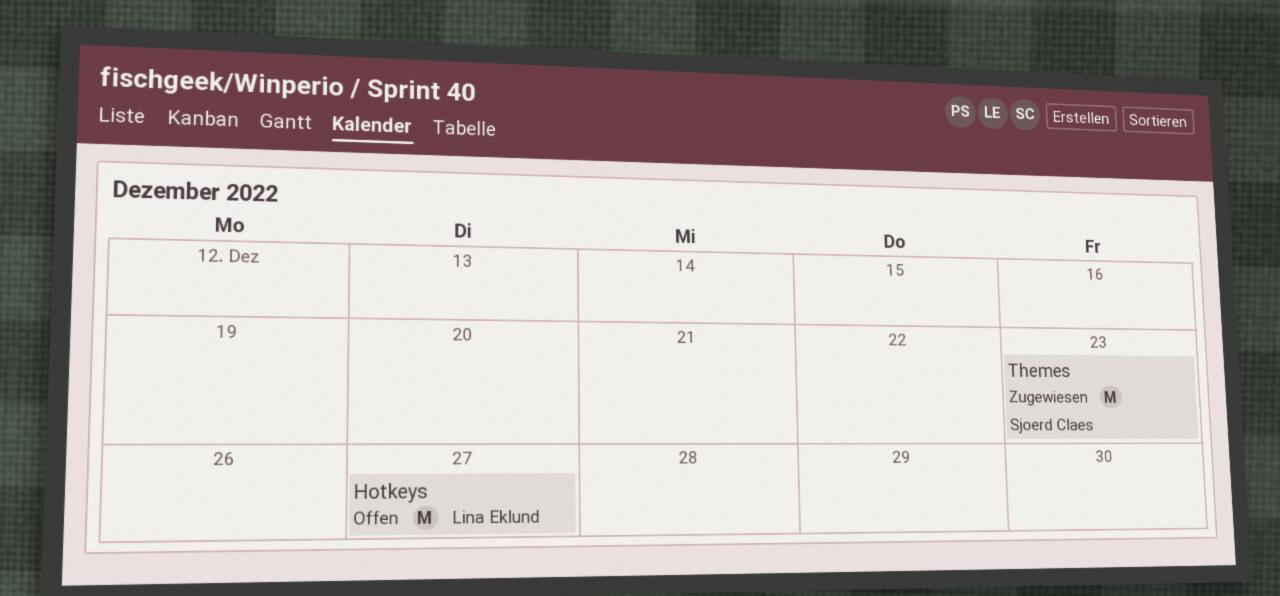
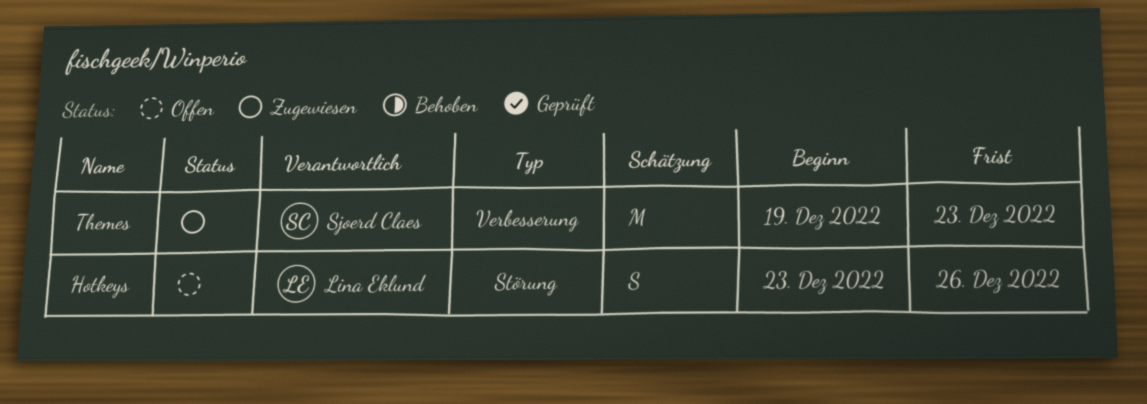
Hotkeys, estimate: M -> S
Hotkeys, due: Dec 27 -> Dec 26

